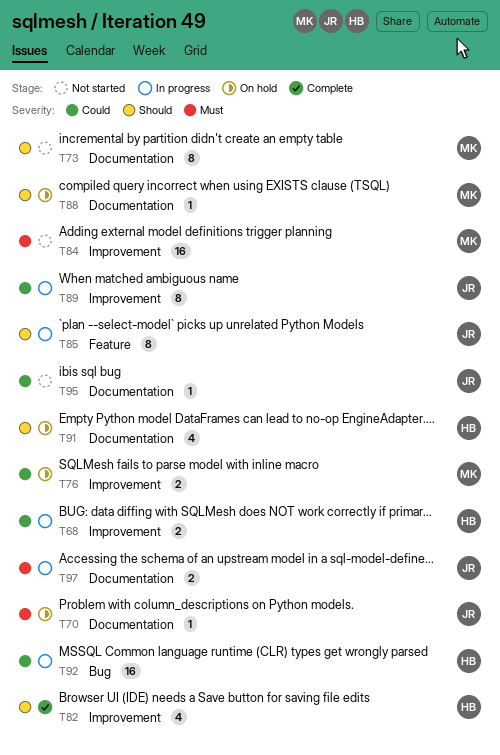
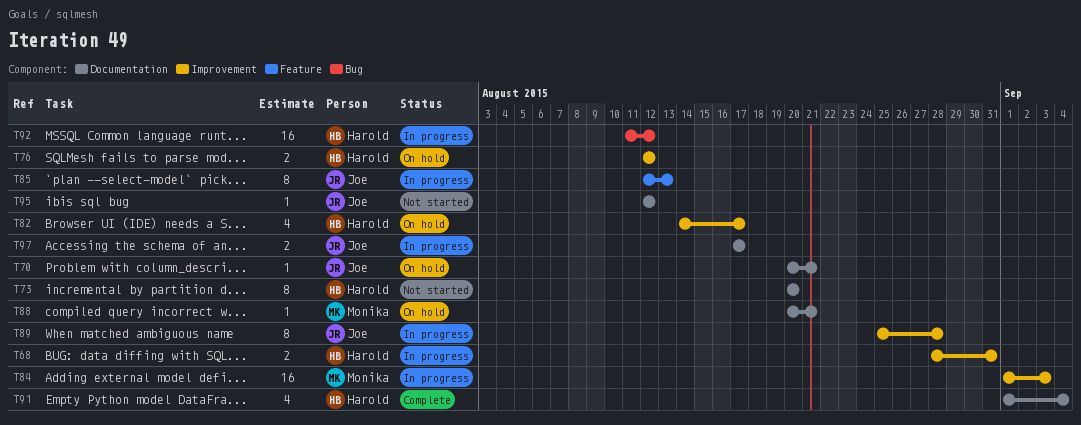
T73, owner: Monika -> Harold
T76, owner: Monika -> Harold
T82, status: Complete -> On hold
T84, status: Not started -> In progress
T91, status: On hold -> Complete

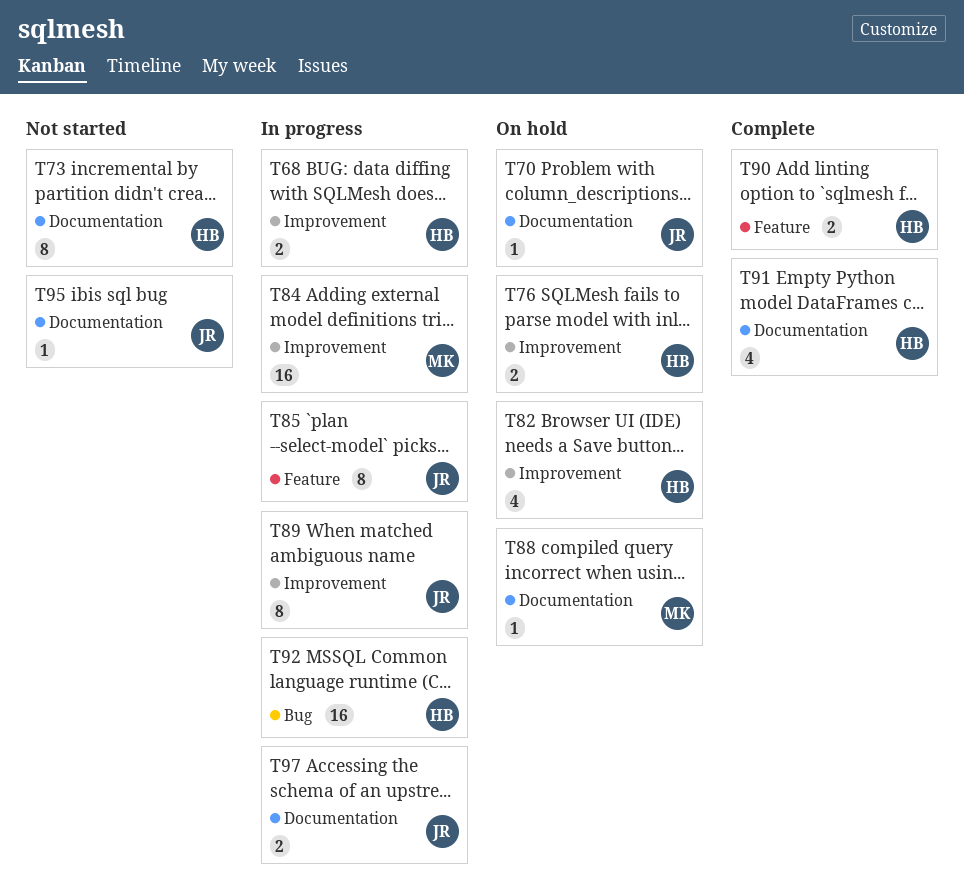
T90: none -> present

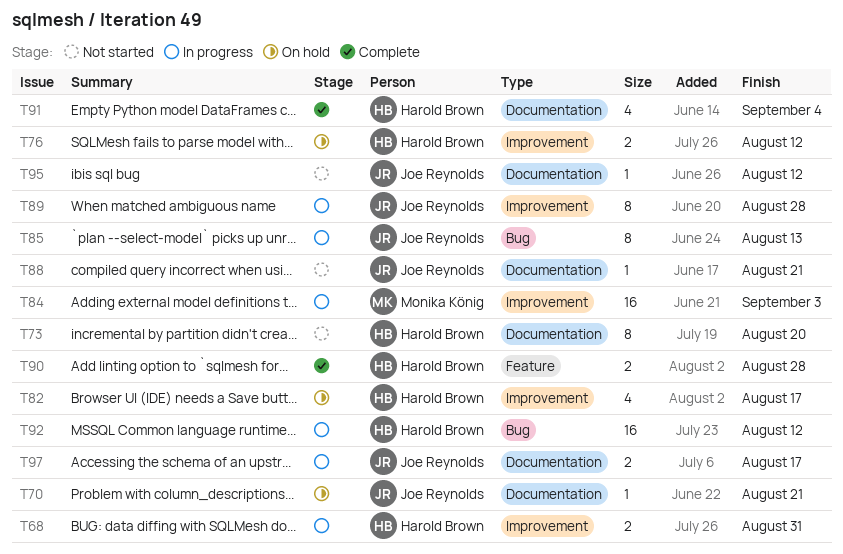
T85, label: Feature -> Bug
T88, status: On hold -> Not started
T88, owner: Monika König -> Joe Reynolds

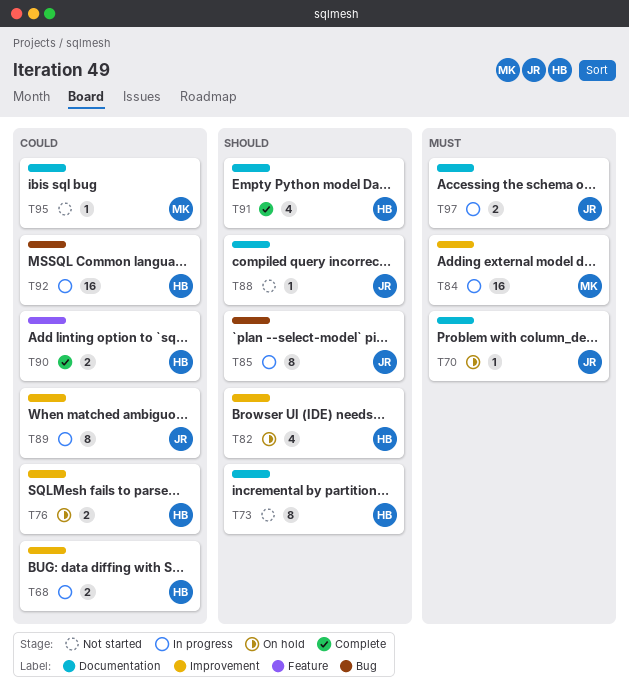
T95, owner: Joe Reynolds -> Monika König

